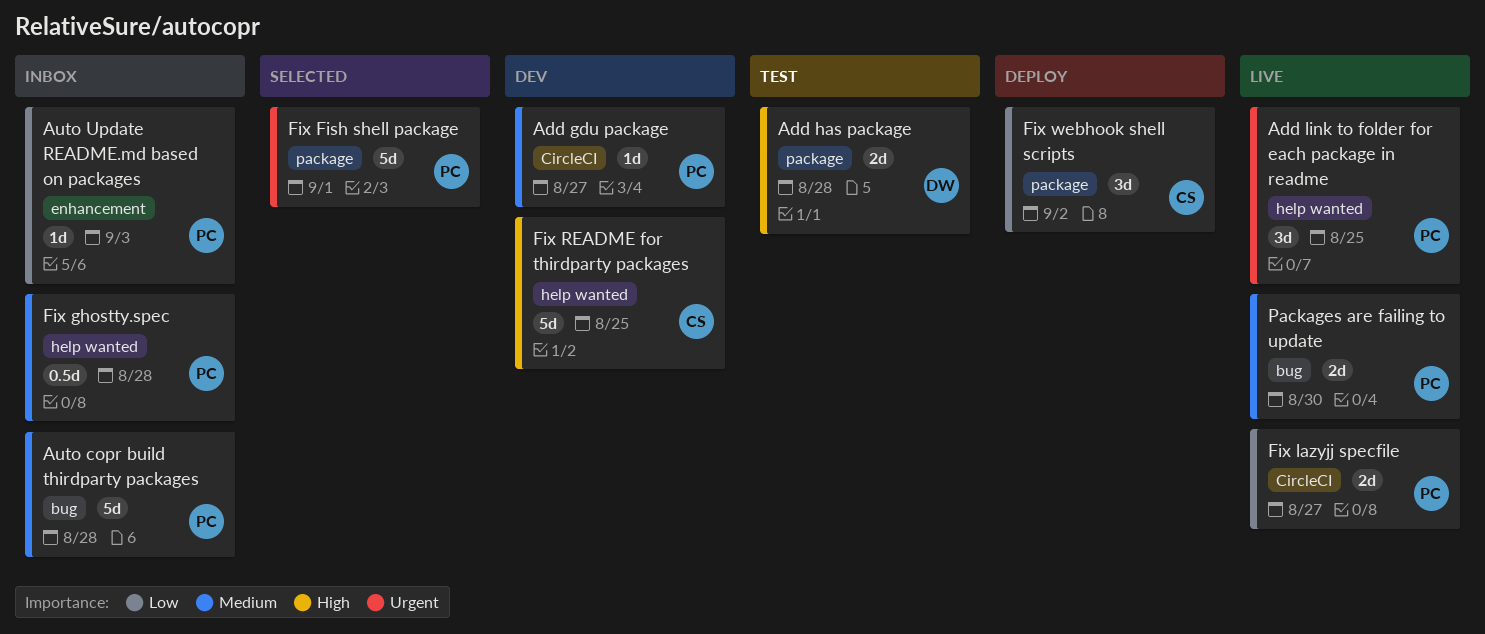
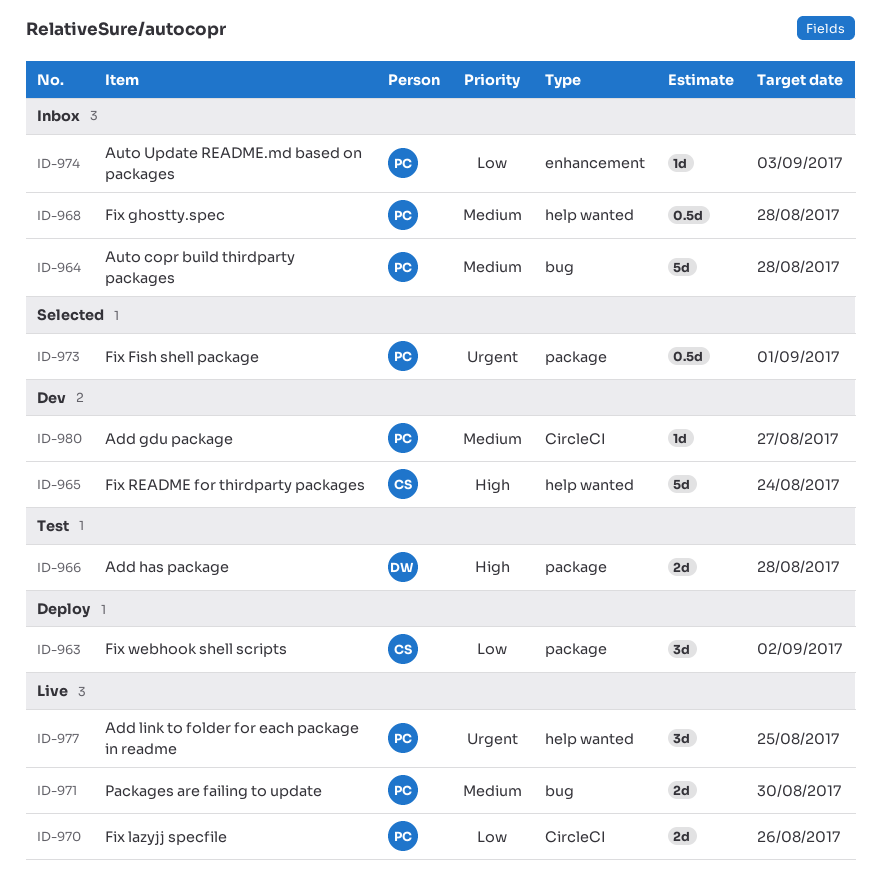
Fix Fish shell package, estimate: 5d -> 0.5d
Fix lazyjj specfile, due: Aug 27 -> Aug 26
Fix README for thirdparty packages, due: Aug 25 -> Aug 24

